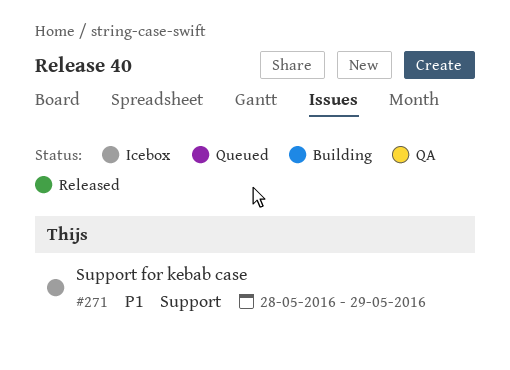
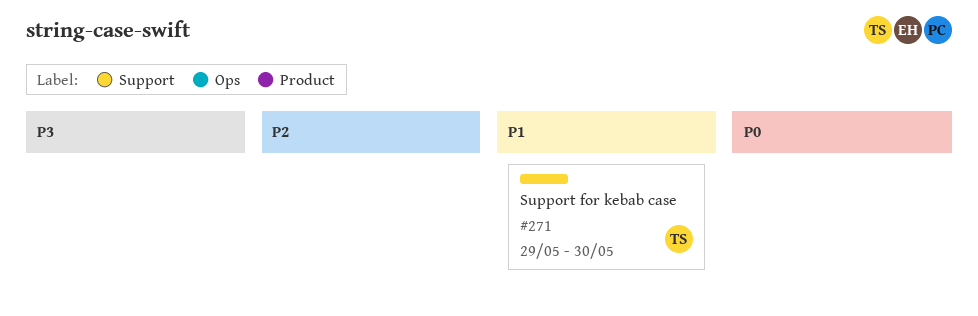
#271, start: May 28 -> May 29
#271, due: May 29 -> May 30

